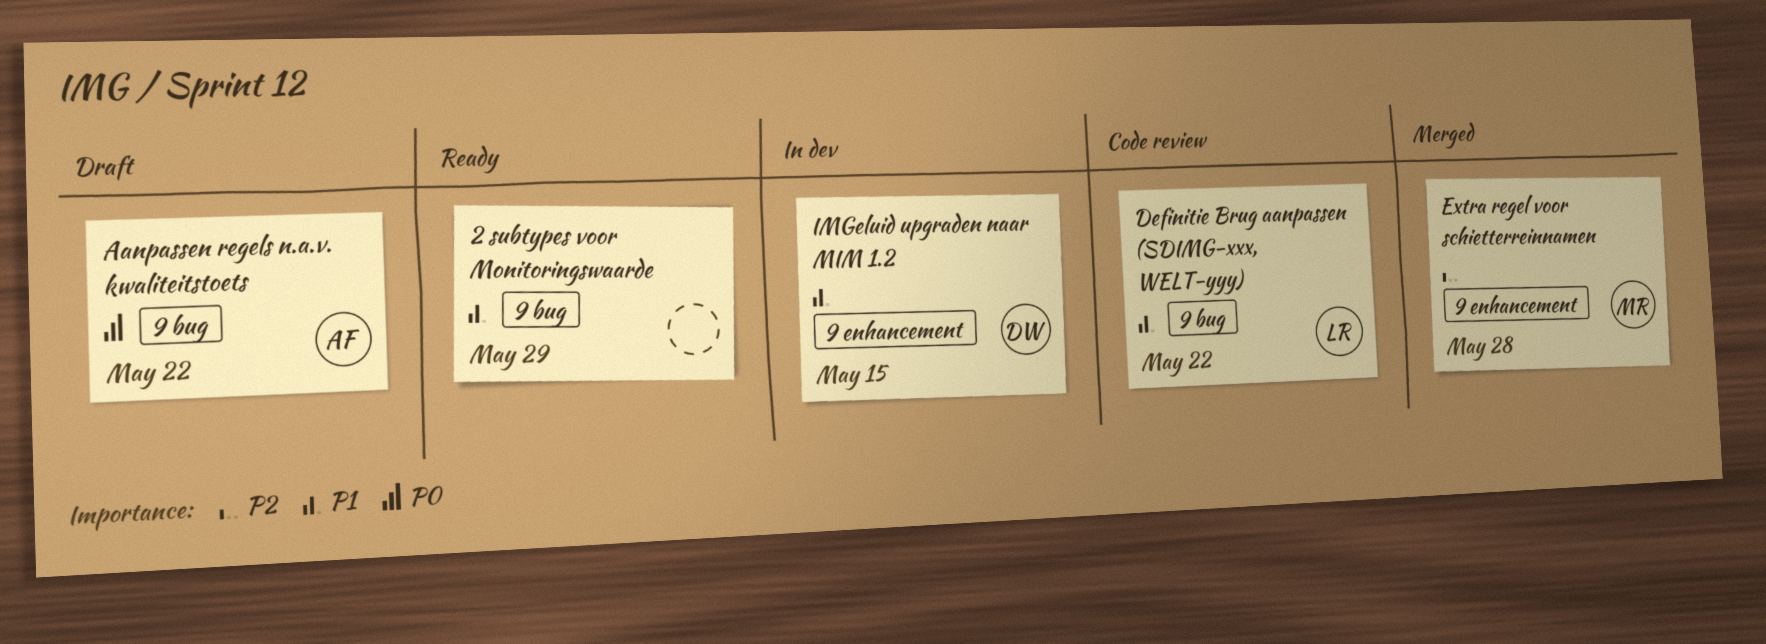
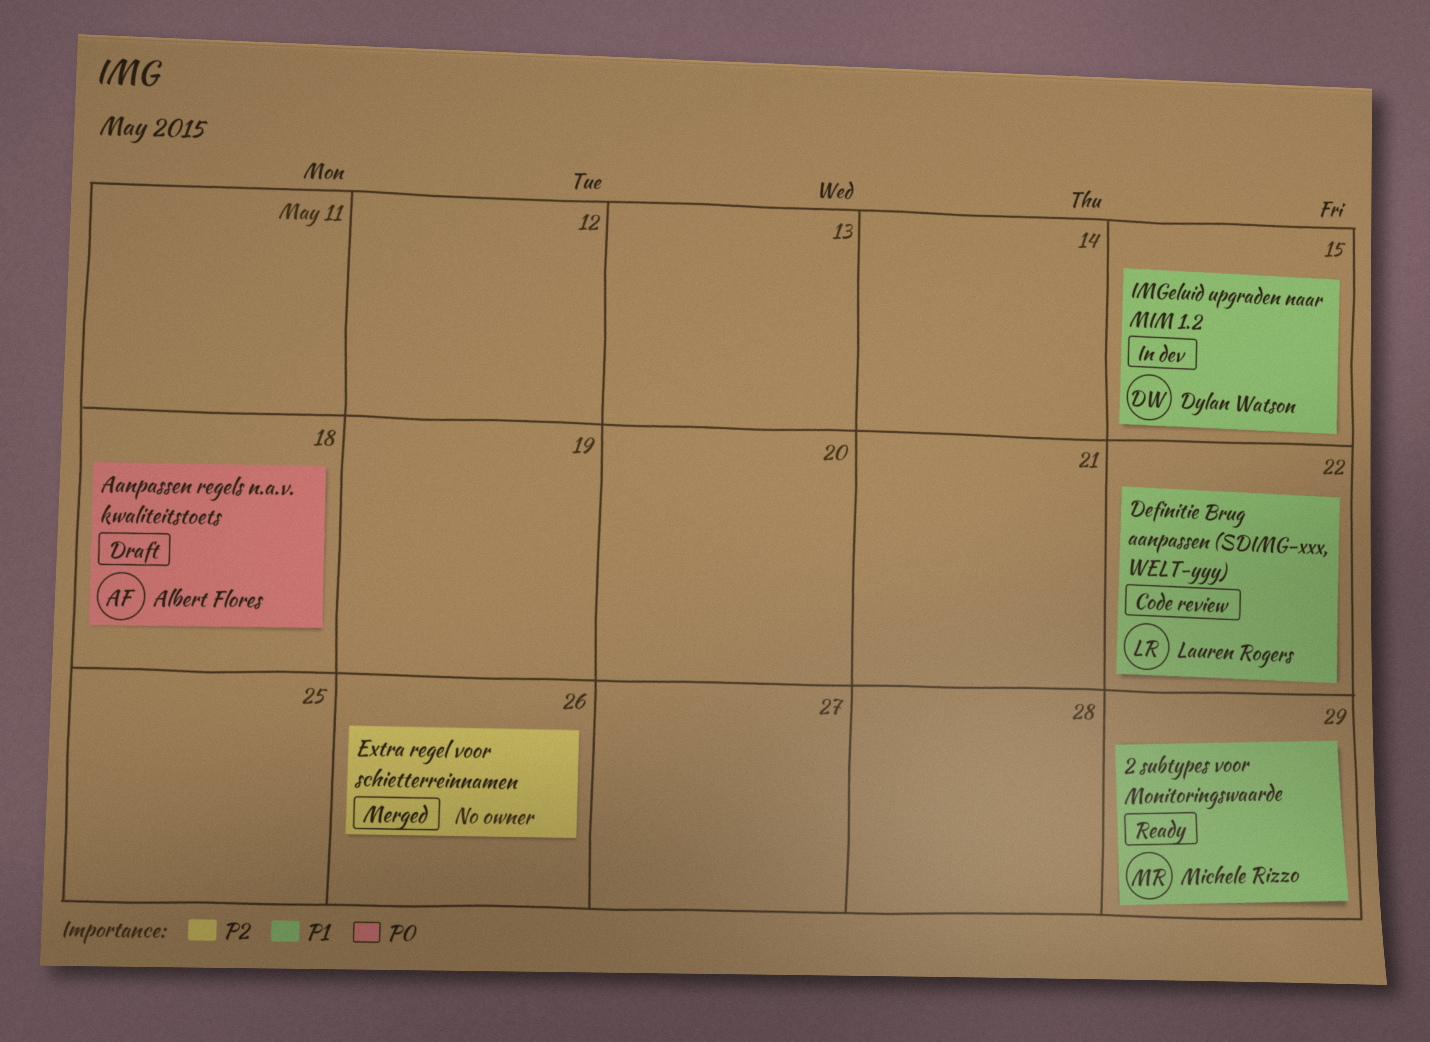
2 subtypes voor Monitoringswaarde, owner: none -> Michele Rizzo
Aanpassen regels n.a.v. kwaliteitstoets, due: May 22 -> May 18
Extra regel voor schietterreinnamen, owner: Michele Rizzo -> none
Extra regel voor schietterreinnamen, due: May 28 -> May 26

